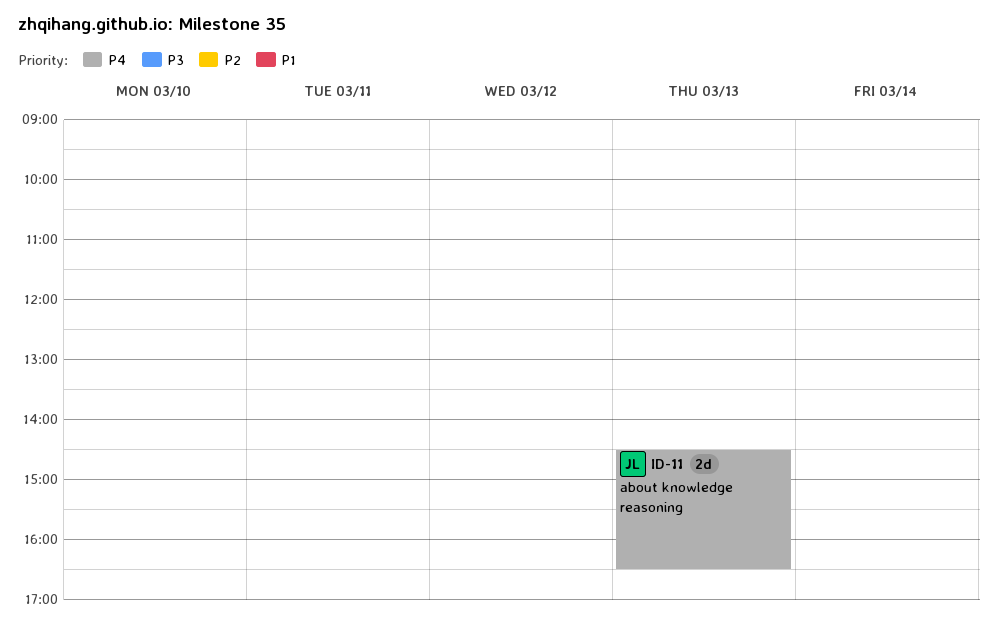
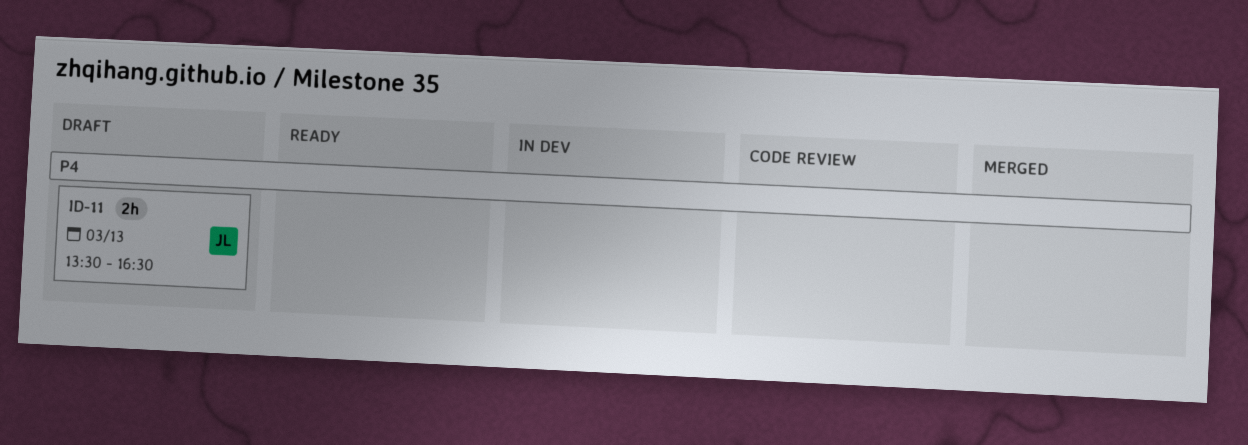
ID-11, estimate: 2d -> 2h
ID-11, begins: 14:30 -> 13:30

